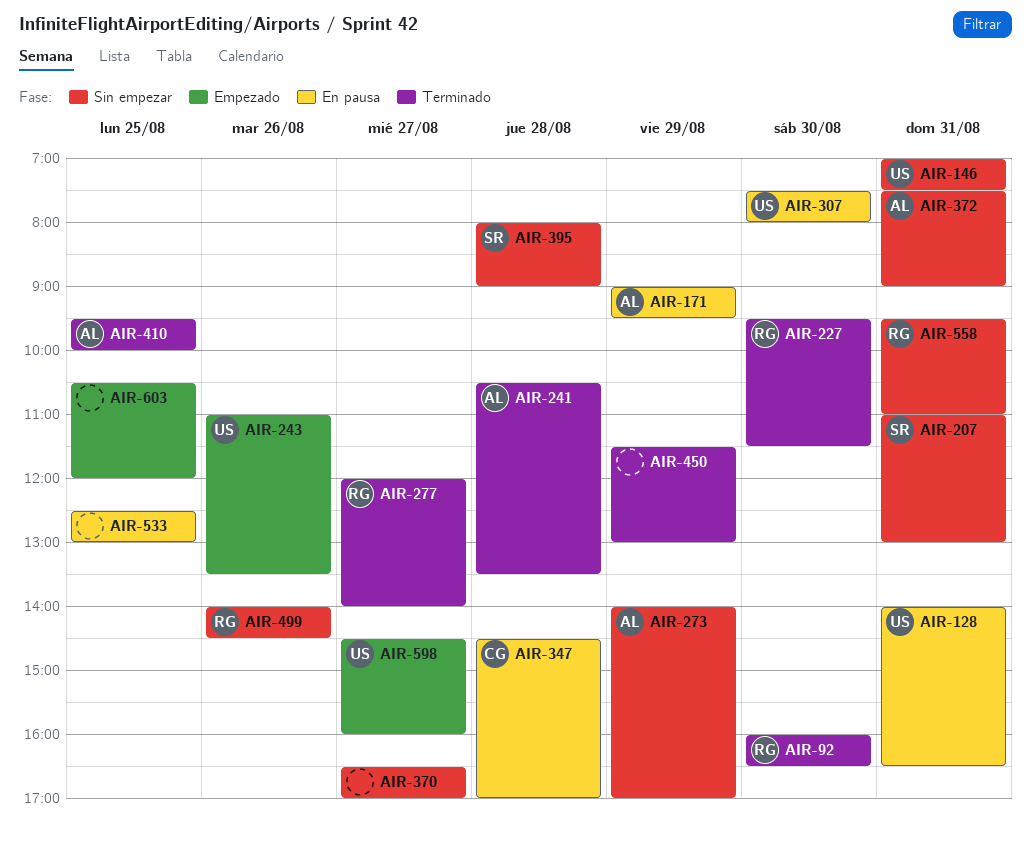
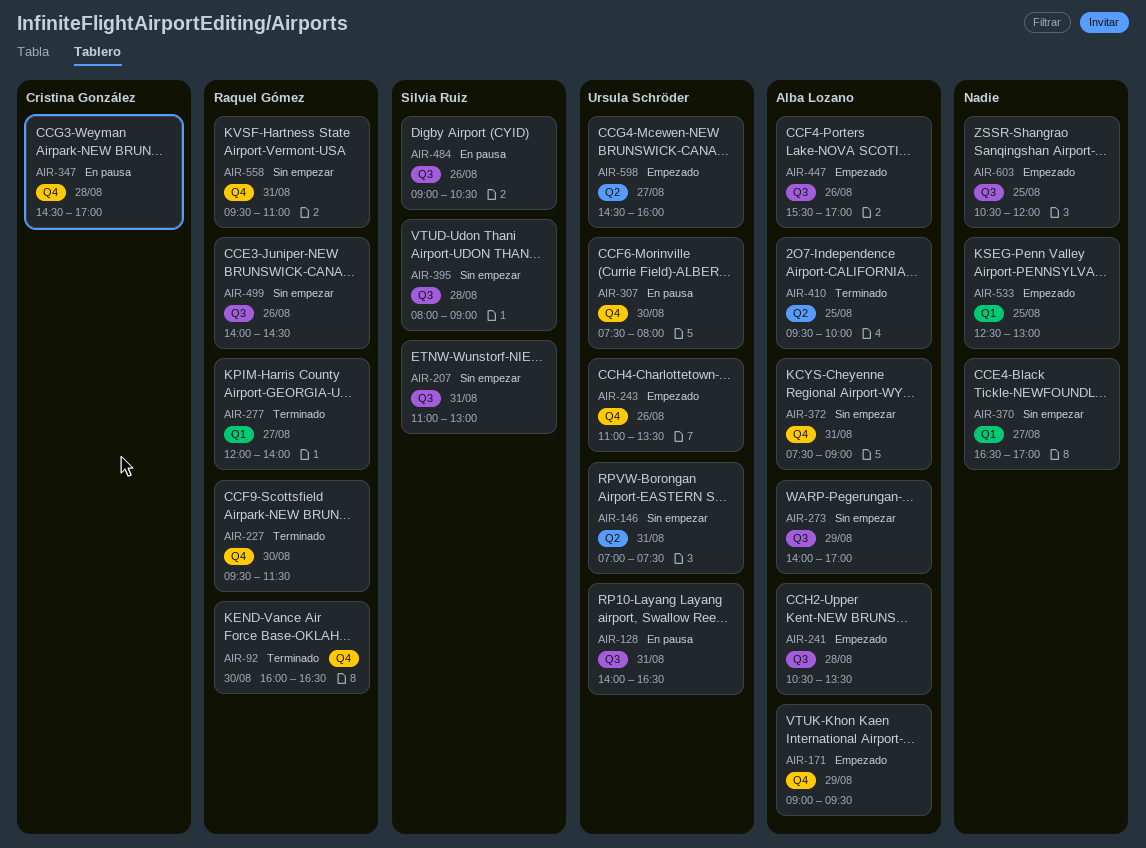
AIR-171, status: En pausa -> Empezado
AIR-241, status: Terminado -> Empezado
AIR-447: none -> present
AIR-450: present -> none
AIR-484: none -> present
AIR-533, status: En pausa -> Empezado

